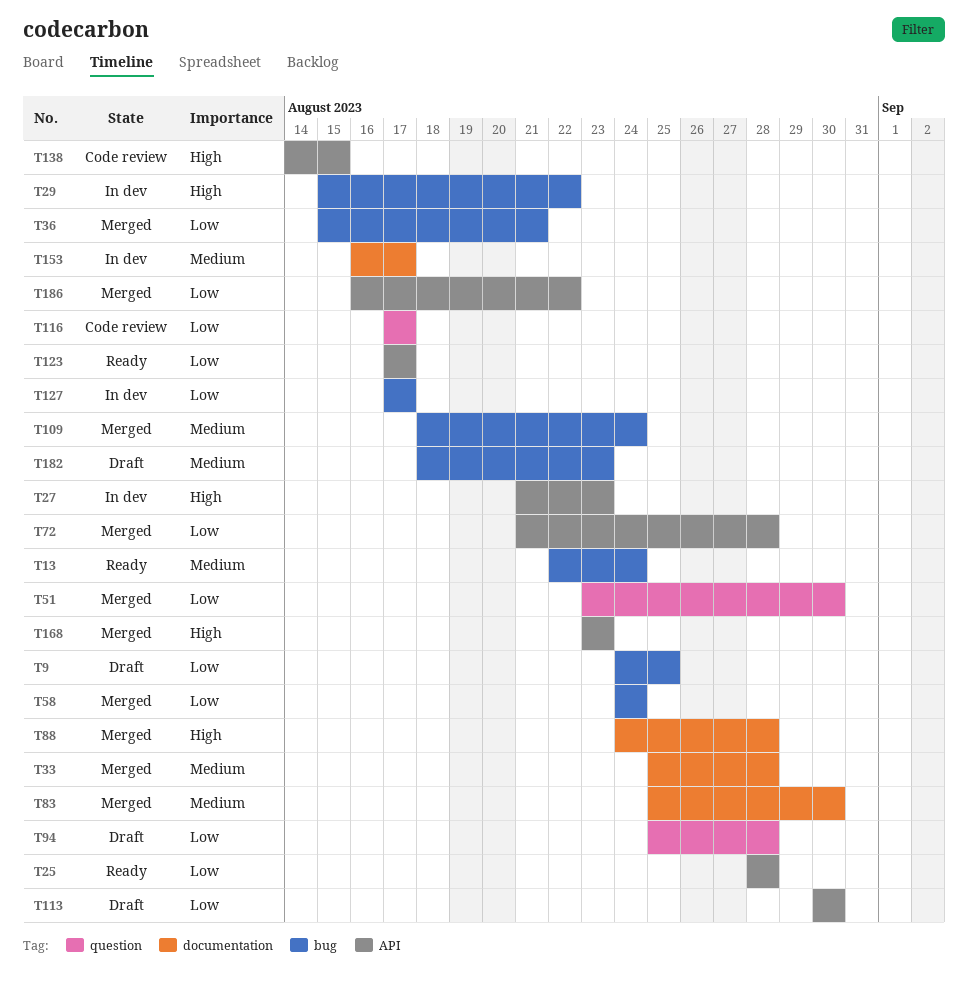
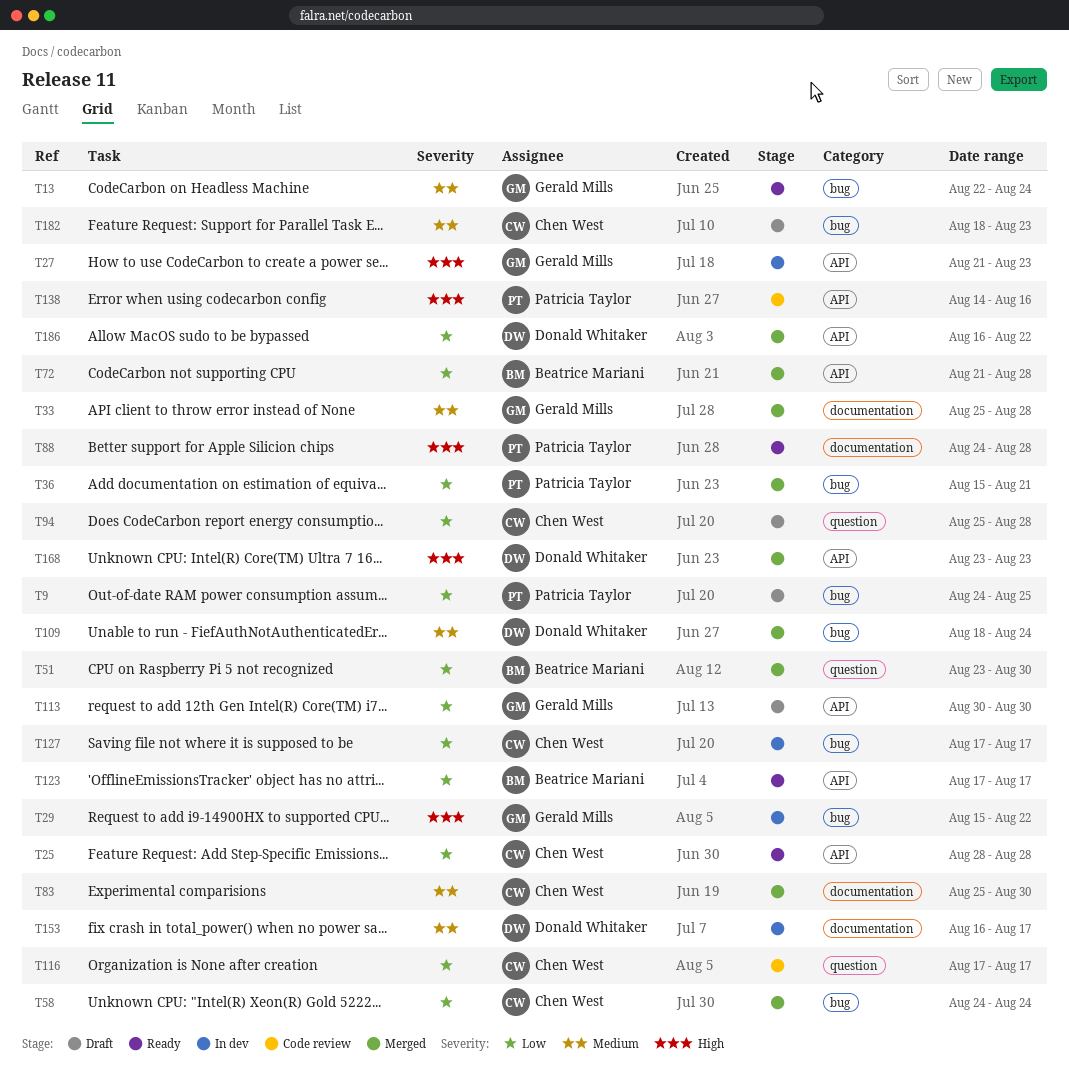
T88, status: Merged -> Ready
T138, due: Aug 15 -> Aug 16

